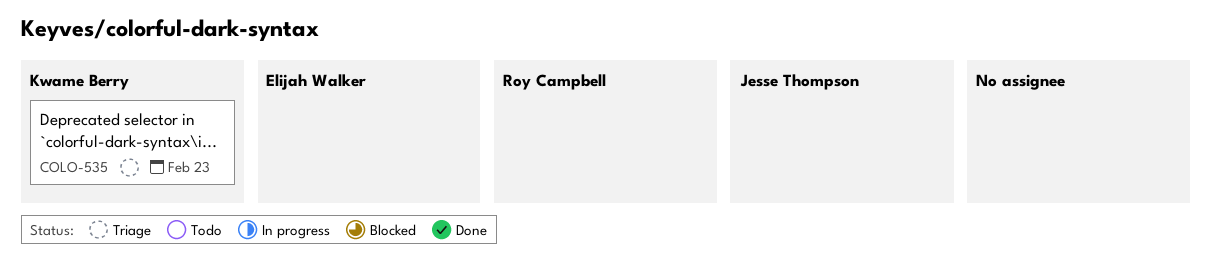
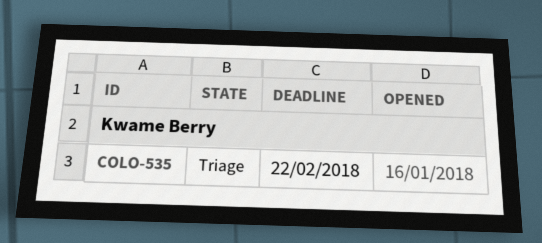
COLO-535, due: Feb 23 -> Feb 22

